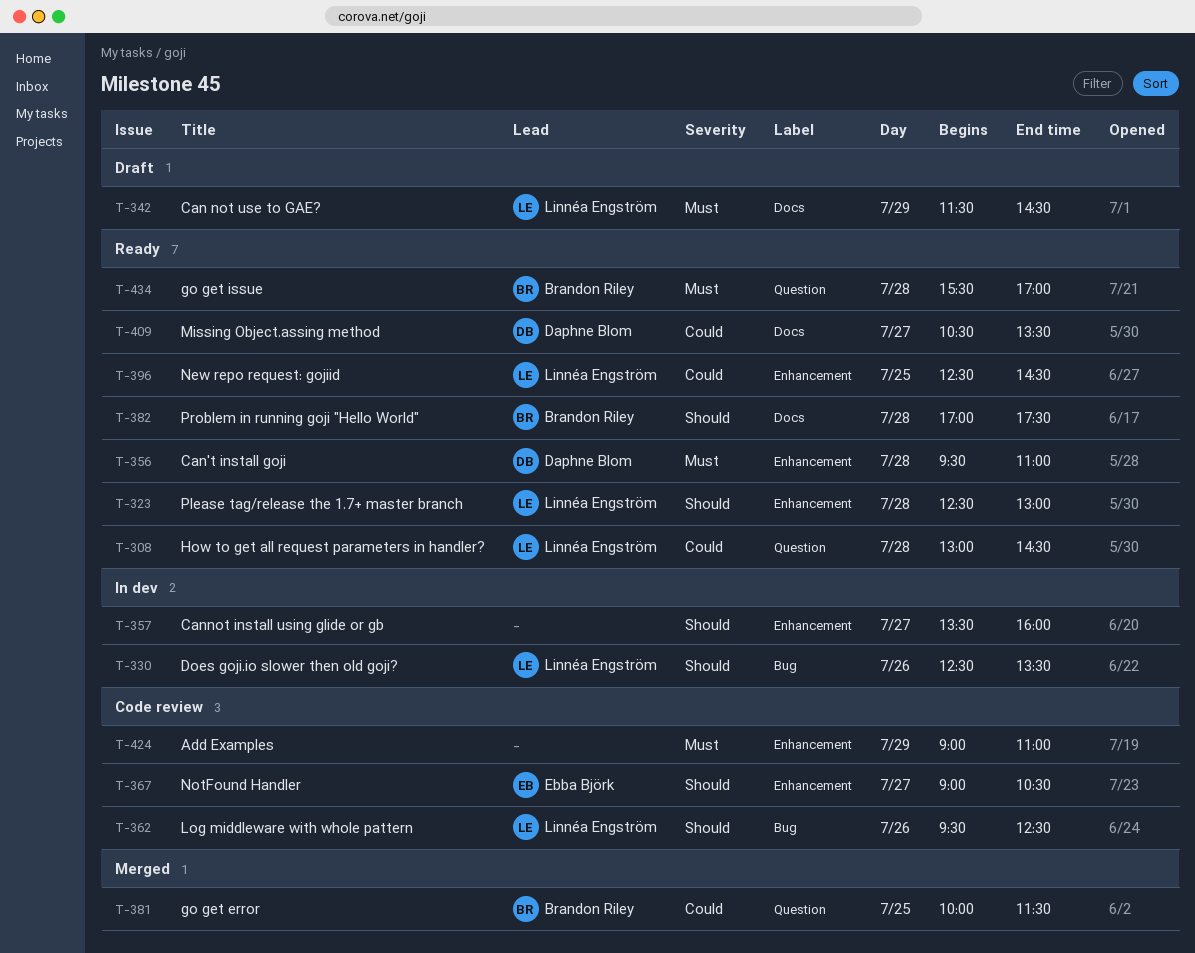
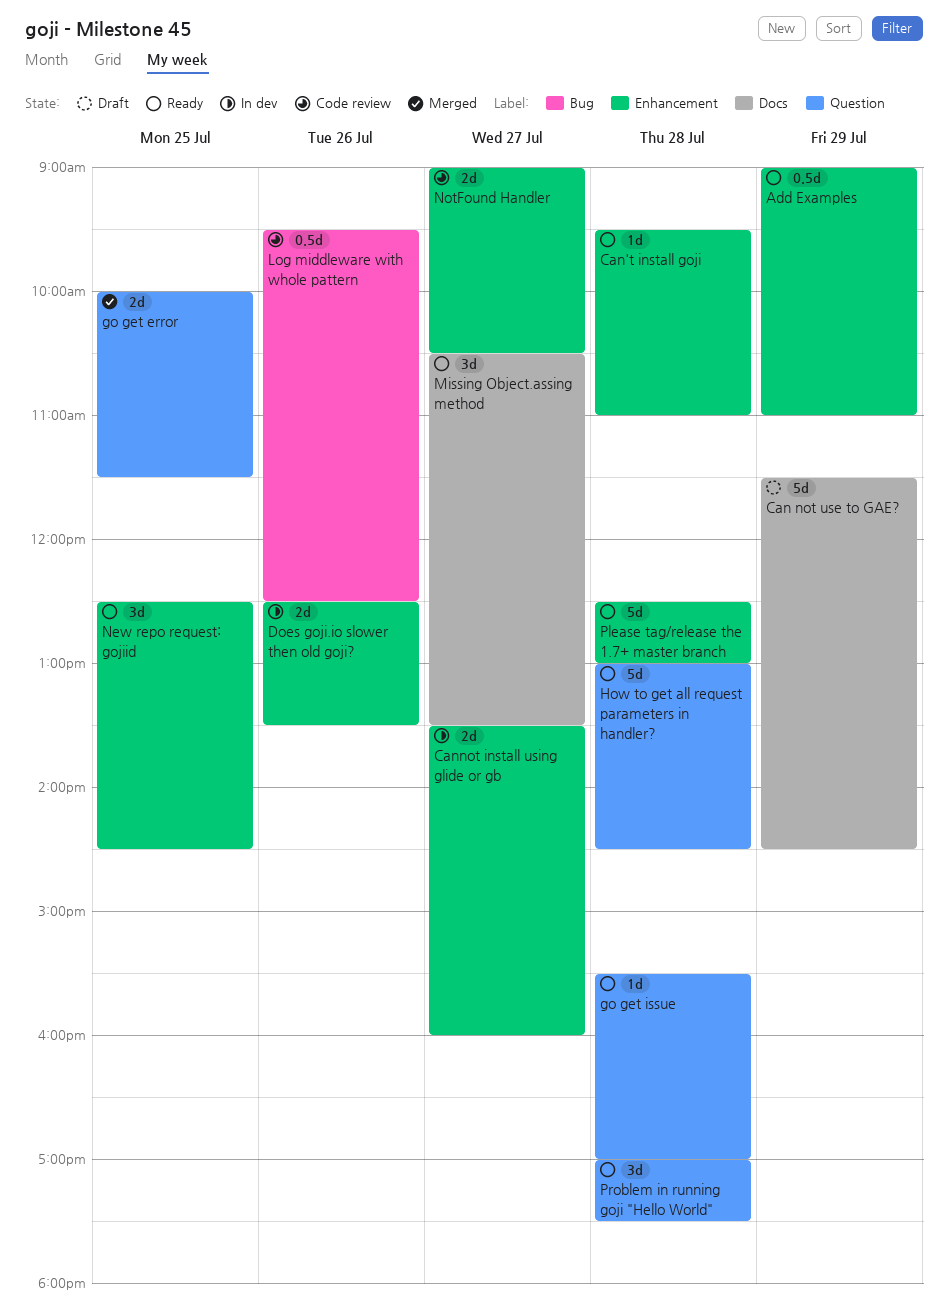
Add Examples, status: Code review -> Ready
Does goji.io slower then old goji?, label: Bug -> Enhancement
Problem in running goji "Hello World", label: Docs -> Question

